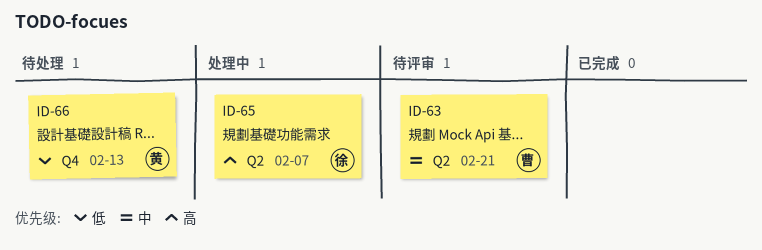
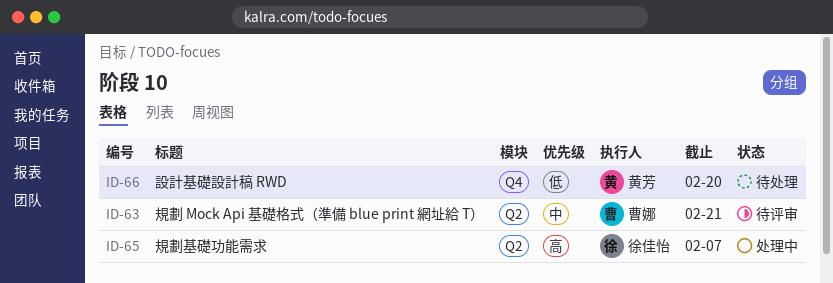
ID-66, due: Feb 13 -> Feb 20

